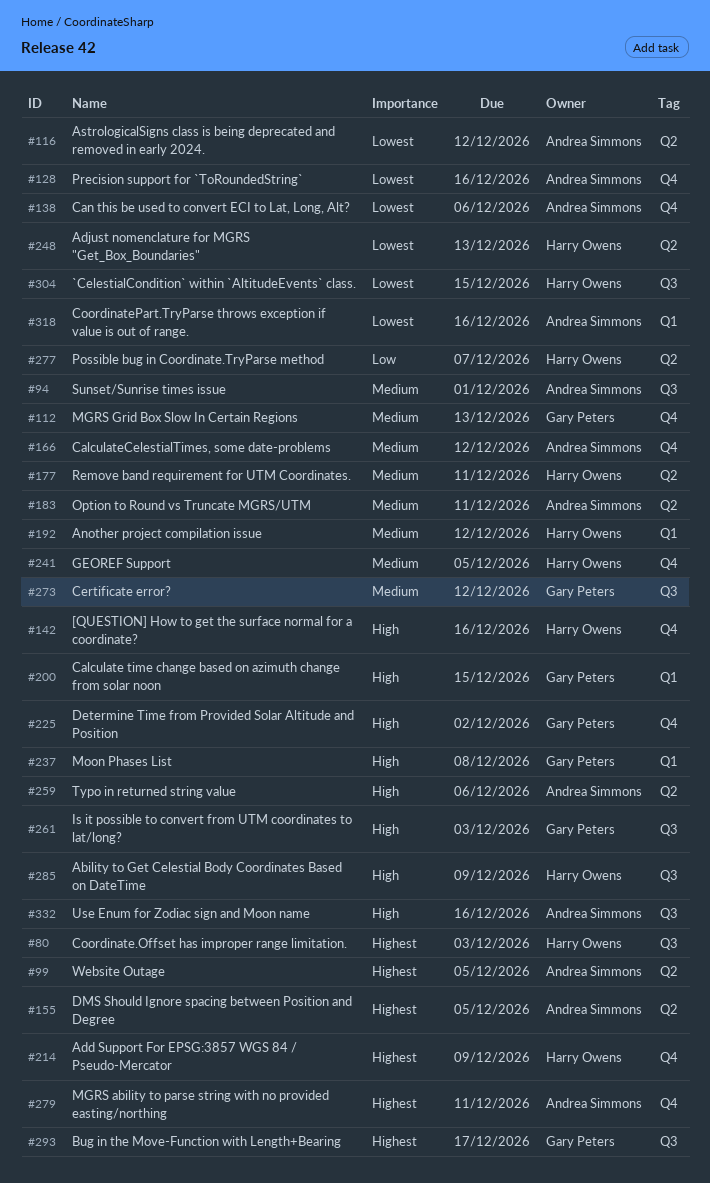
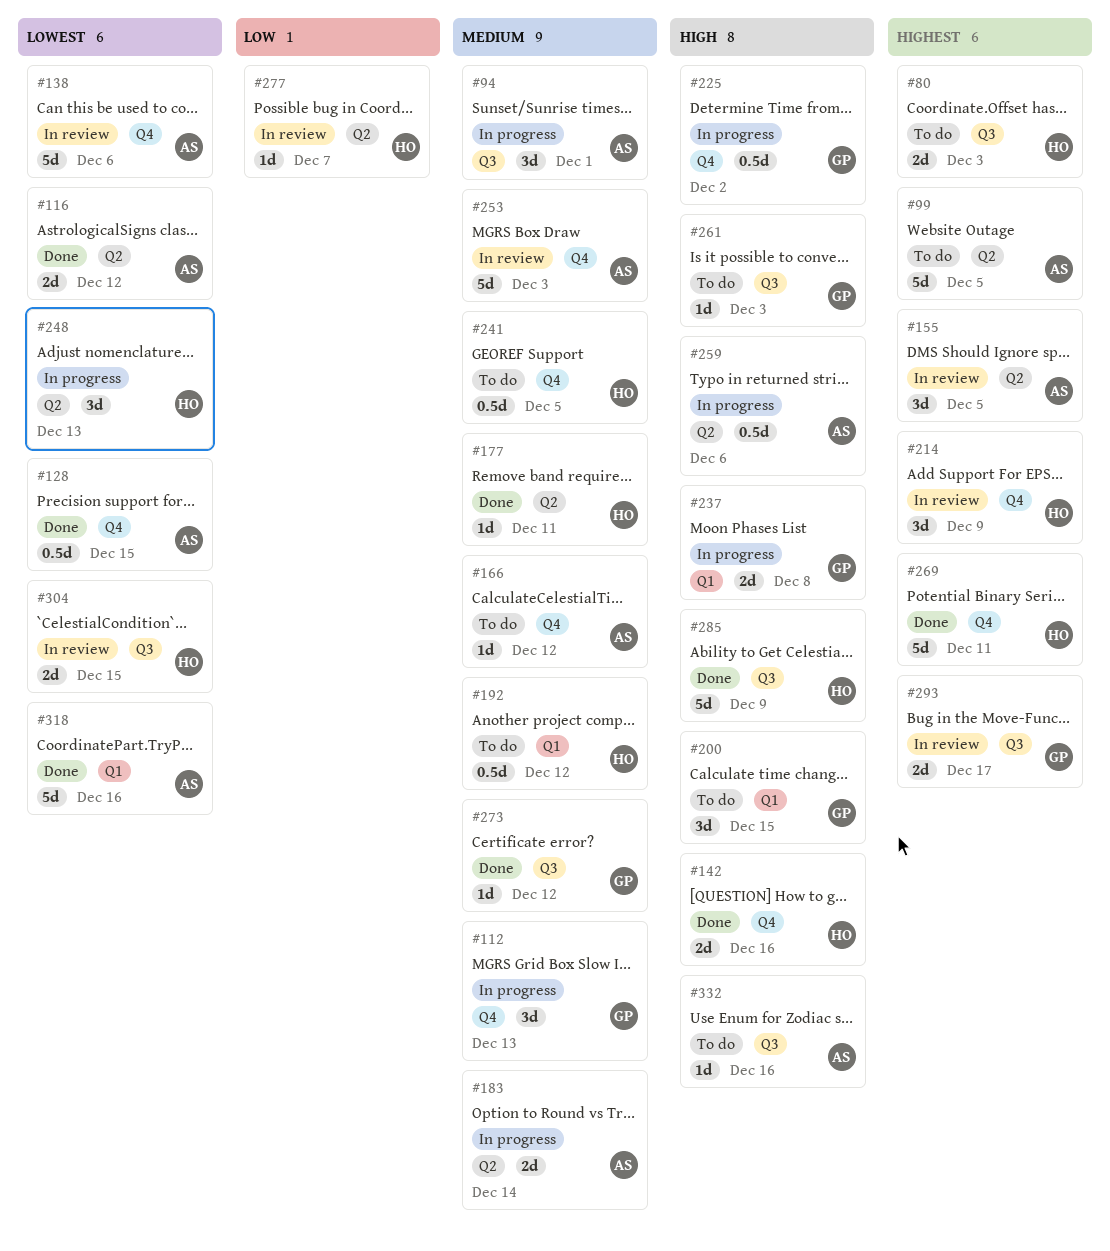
#128, due: Dec 16 -> Dec 15
#183, due: Dec 11 -> Dec 14
#253: none -> present
#269: none -> present
#279: present -> none

